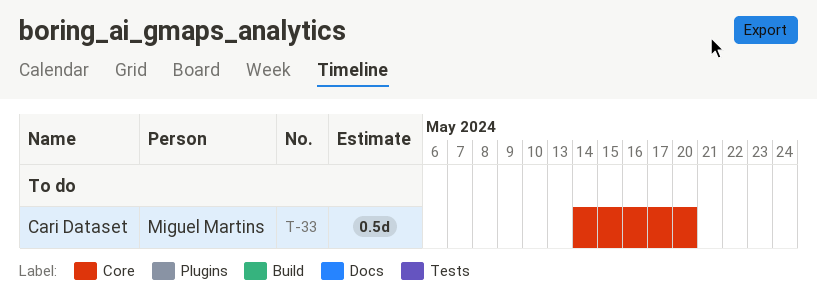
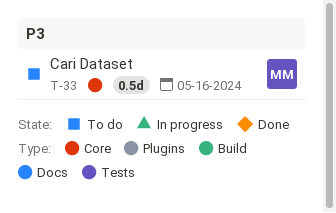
T-33, due: May 20 -> May 16

